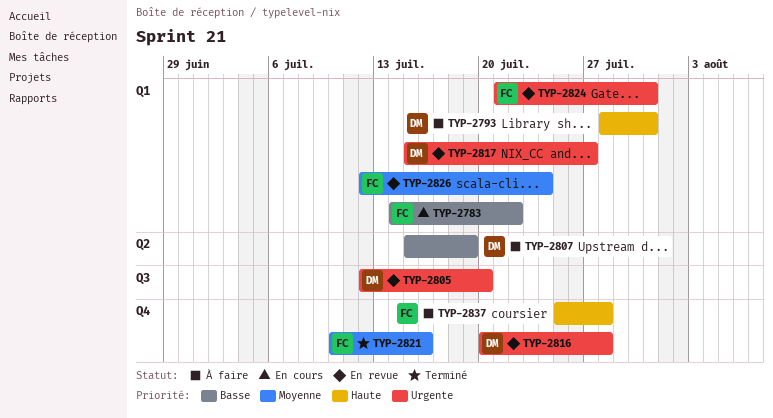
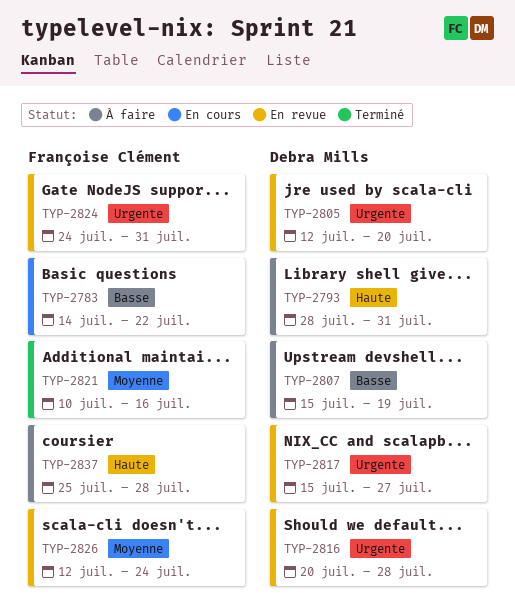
TYP-2824, start: Jul 21 -> Jul 24

